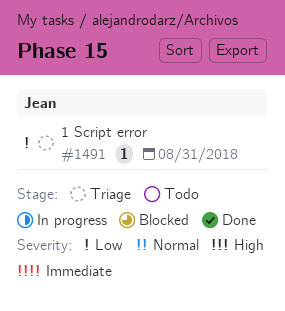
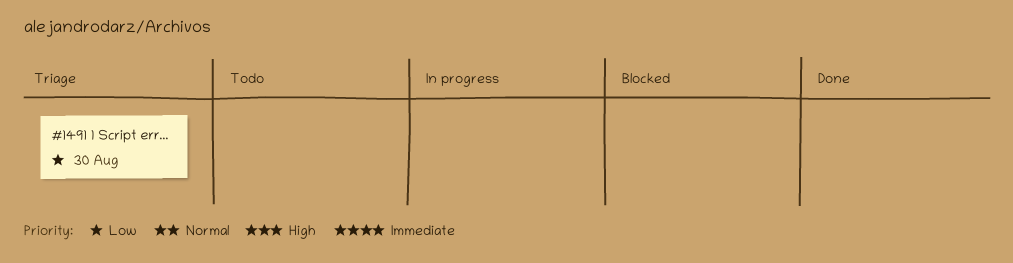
#1491, due: Aug 31 -> Aug 30

